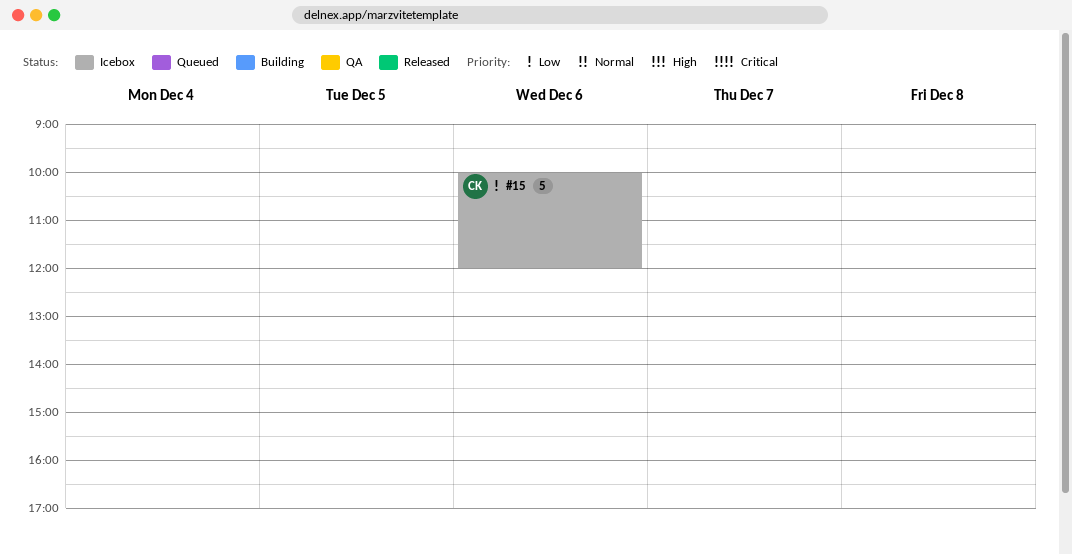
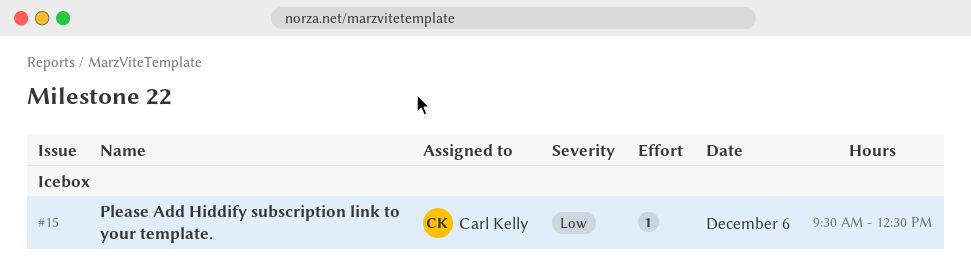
#15, estimate: 5 -> 1
#15, begins: 10:00 -> 09:30
#15, ends: 12:00 -> 12:30

